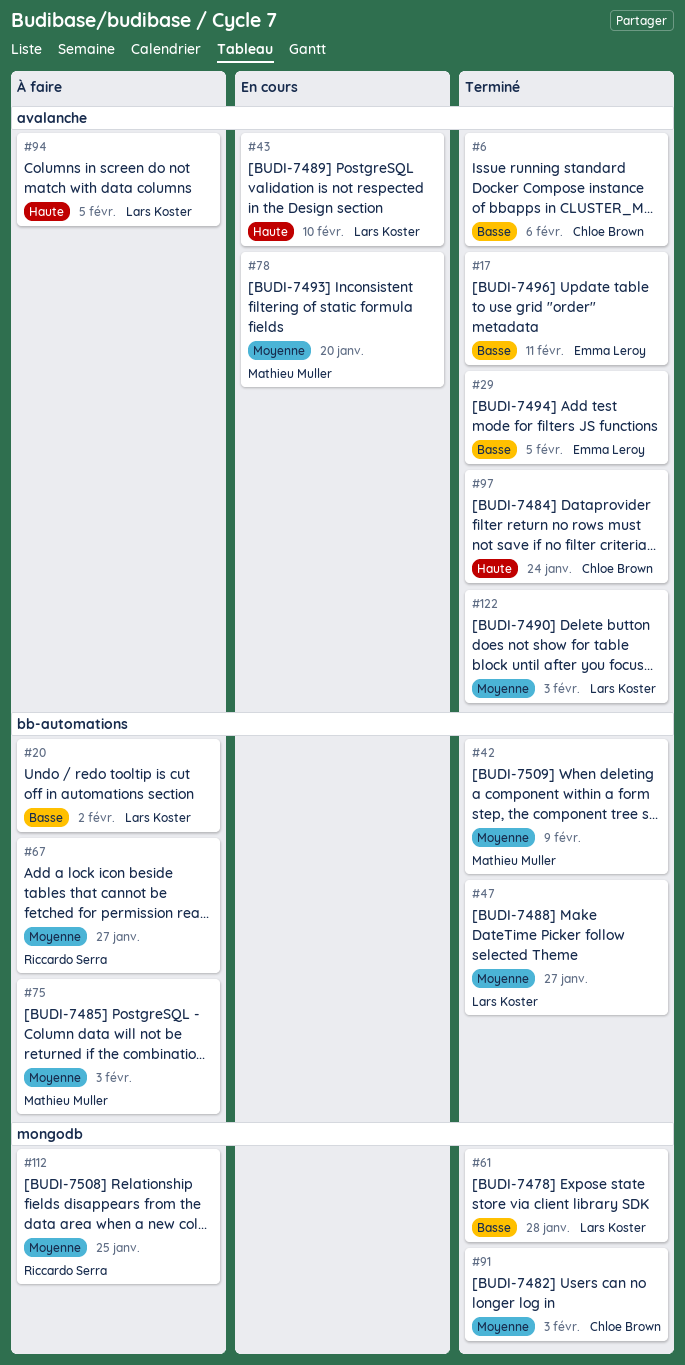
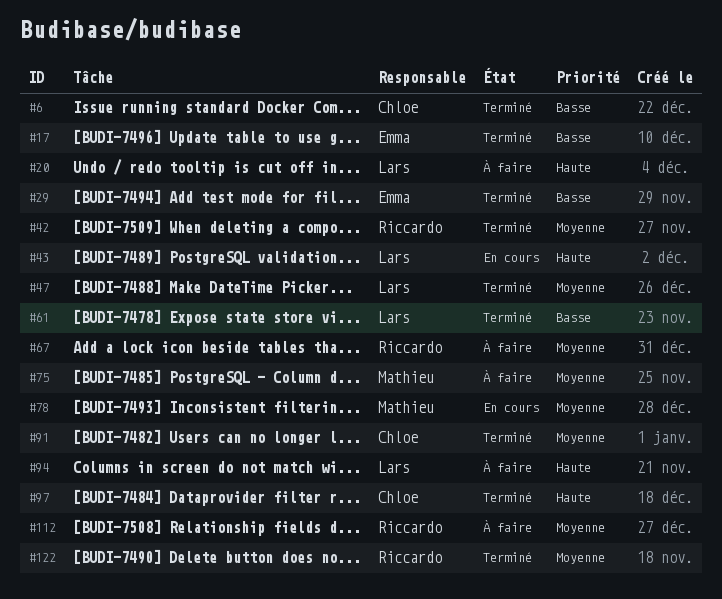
#20, priority: Basse -> Haute
#42, owner: Mathieu Muller -> Riccardo Serra
#122, owner: Lars Koster -> Riccardo Serra

